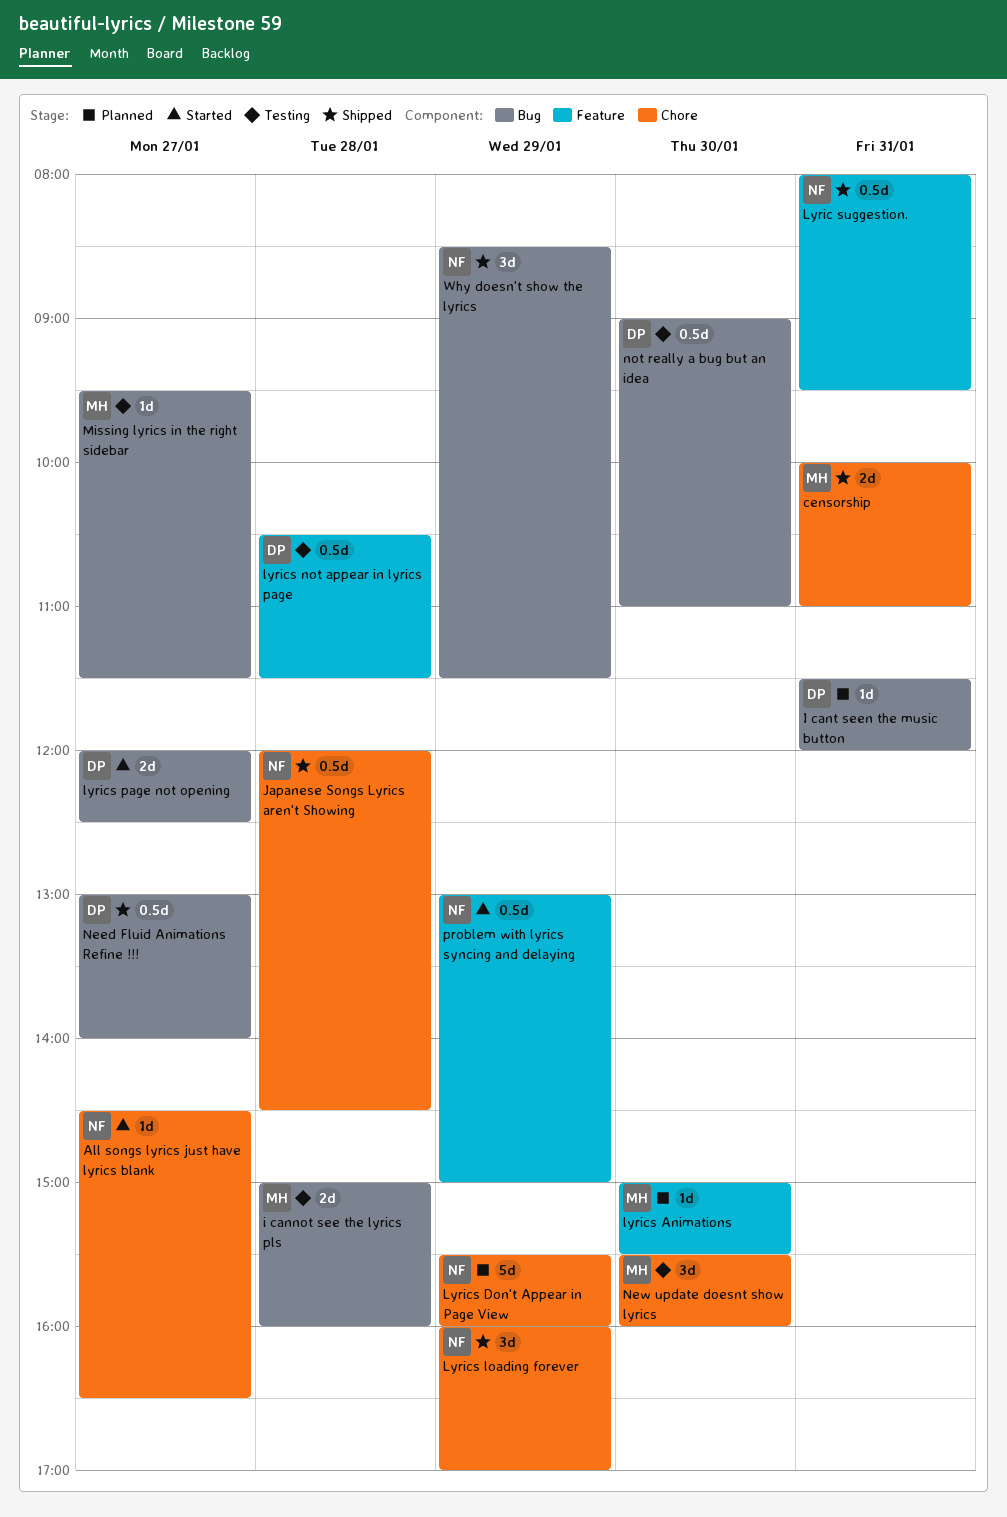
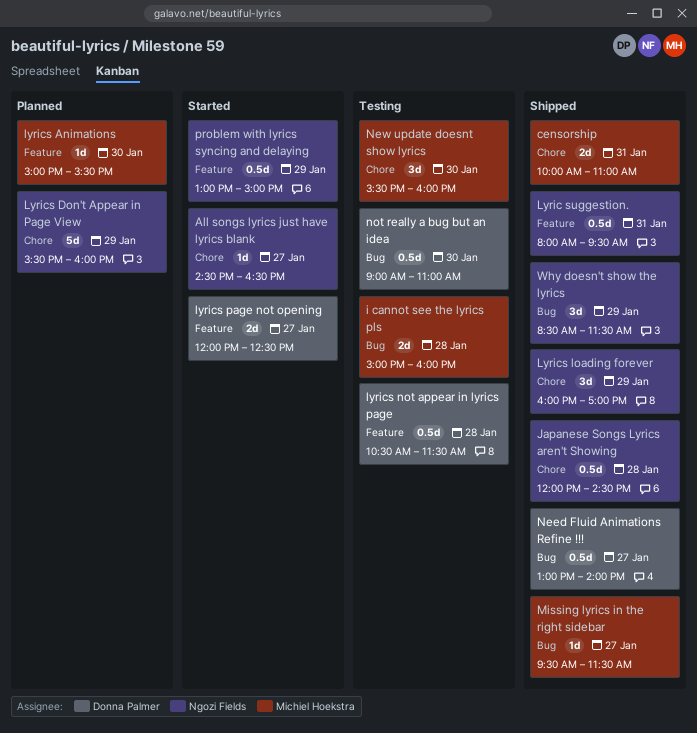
I cant seen the music button: present -> none
lyrics page not opening, label: Bug -> Feature
Missing lyrics in the right sidebar, status: Testing -> Shipped

